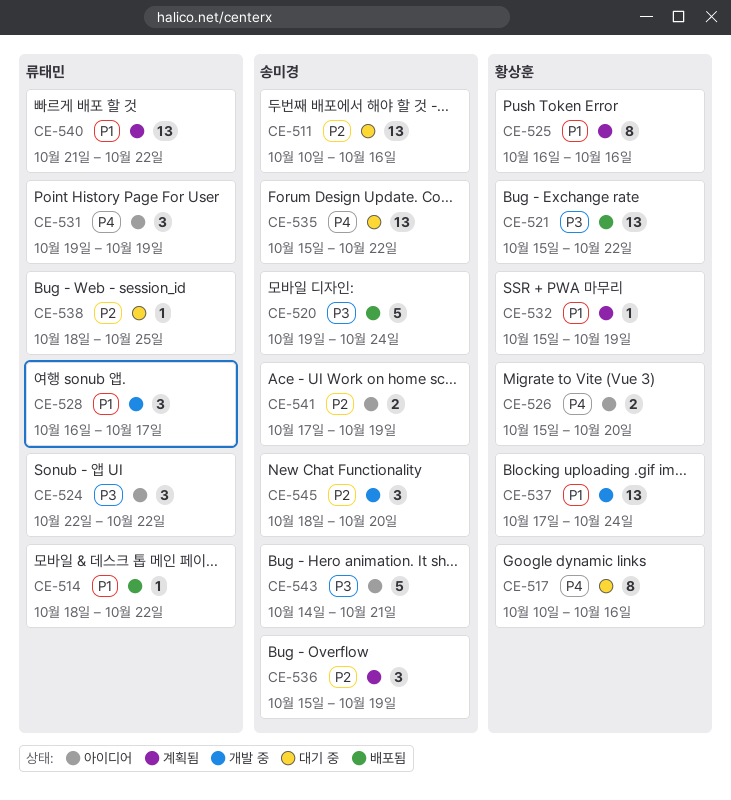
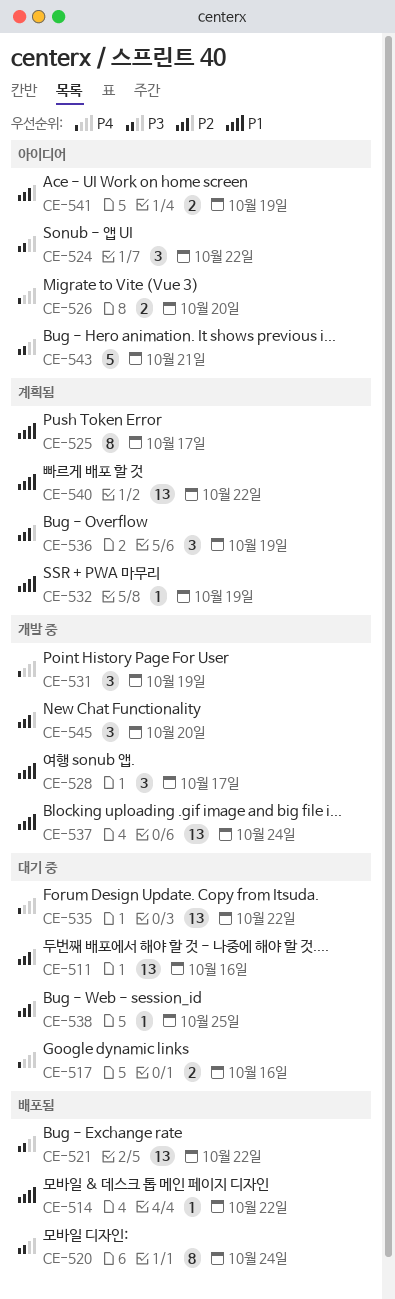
CE-517, estimate: 8 -> 2
CE-520, estimate: 5 -> 8
CE-525, due: Oct 16 -> Oct 17
CE-531, status: 아이디어 -> 개발 중

